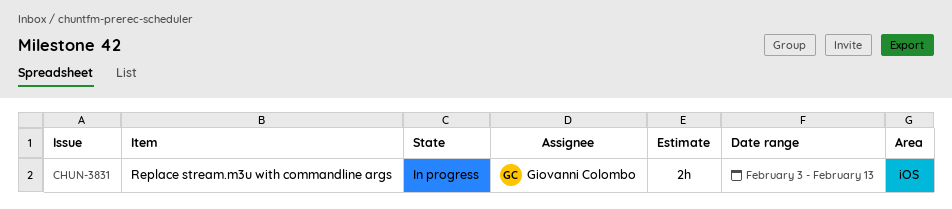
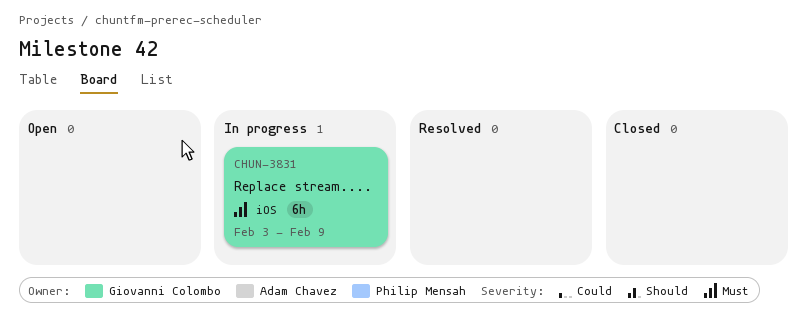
CHUN-3831, estimate: 2h -> 6h
CHUN-3831, due: Feb 13 -> Feb 9

